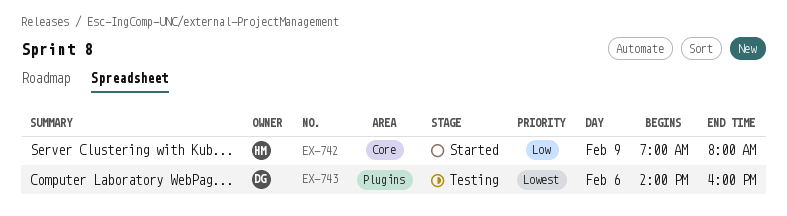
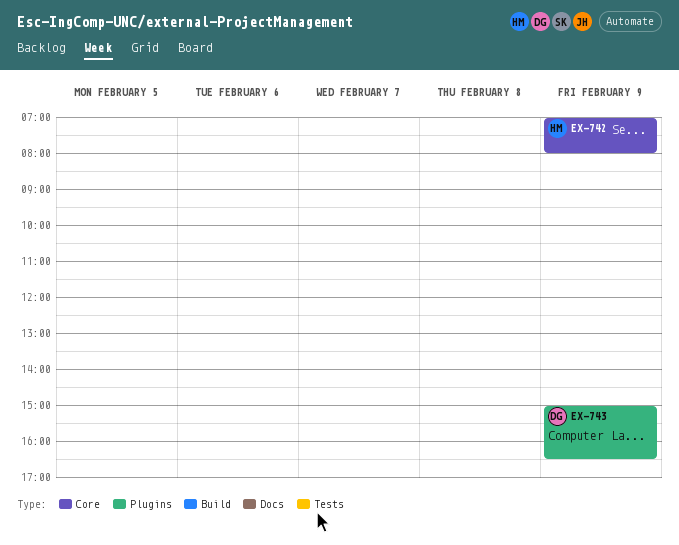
EX-743, day: Feb 6 -> Feb 9
EX-743, begins: 14:00 -> 15:00
EX-743, ends: 16:00 -> 16:30

